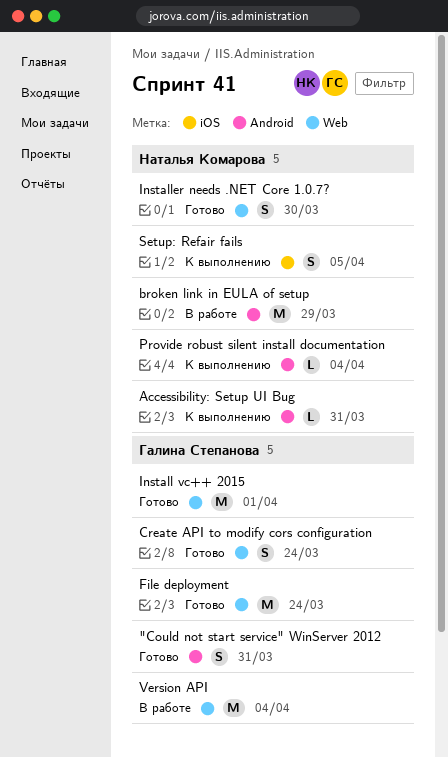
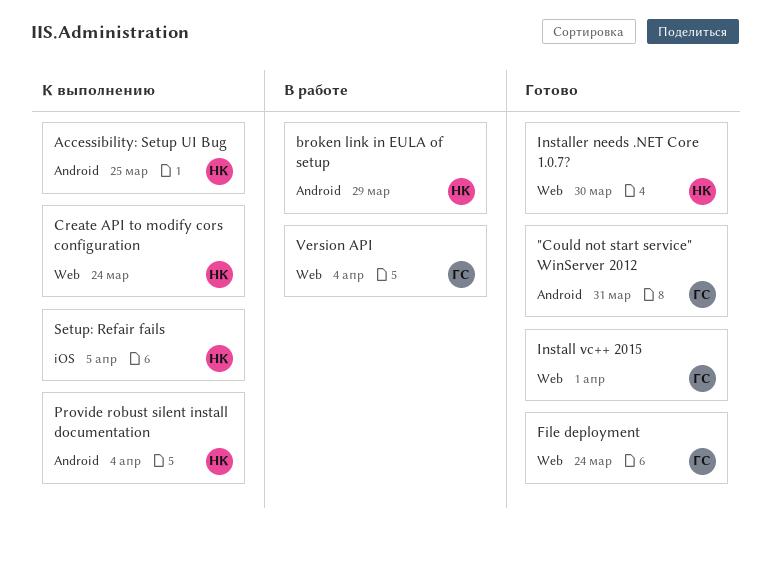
Accessibility: Setup UI Bug, due: Mar 31 -> Mar 25
Create API to modify cors configuration, status: Готово -> К выполнению
Create API to modify cors configuration, owner: Галина Степанова -> Наталья Комарова

